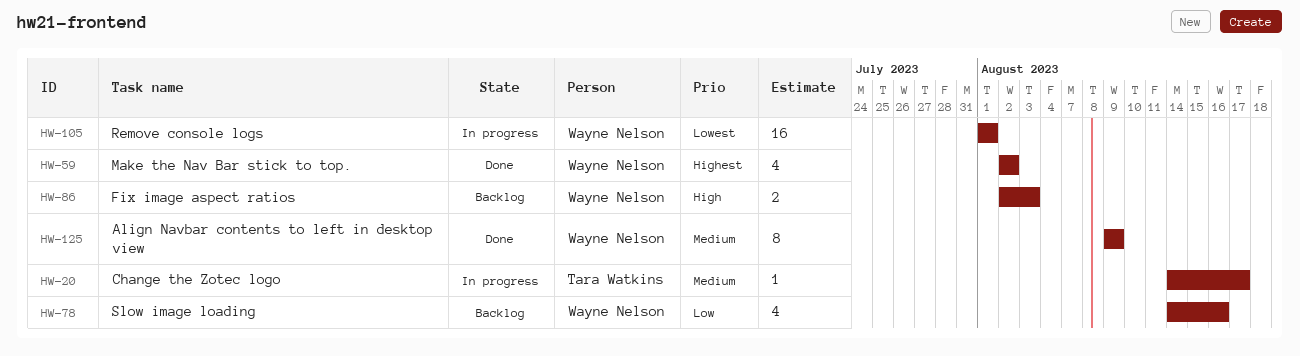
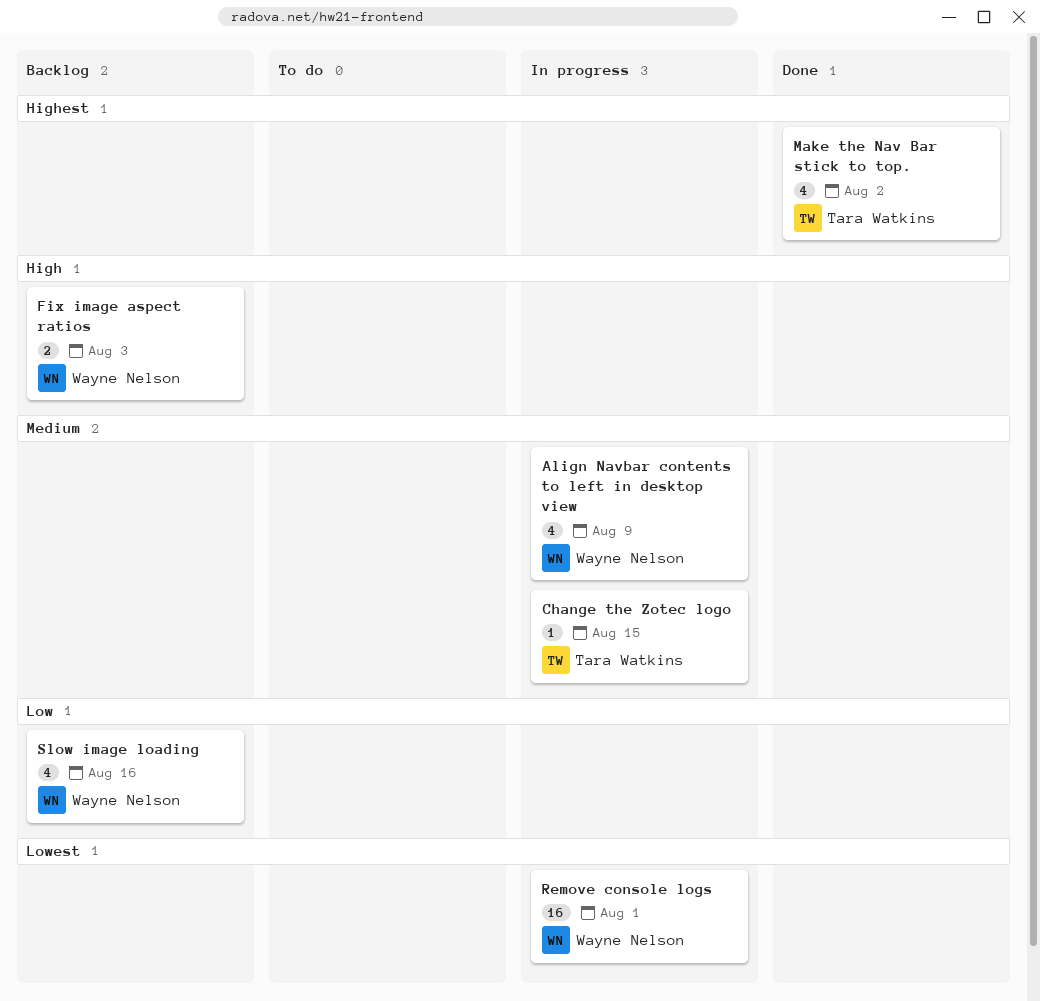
Align Navbar contents to left in desktop view, status: Done -> In progress
Align Navbar contents to left in desktop view, estimate: 8 -> 4
Change the Zotec logo, due: Aug 17 -> Aug 15
Make the Nav Bar stick to top., owner: Wayne Nelson -> Tara Watkins

